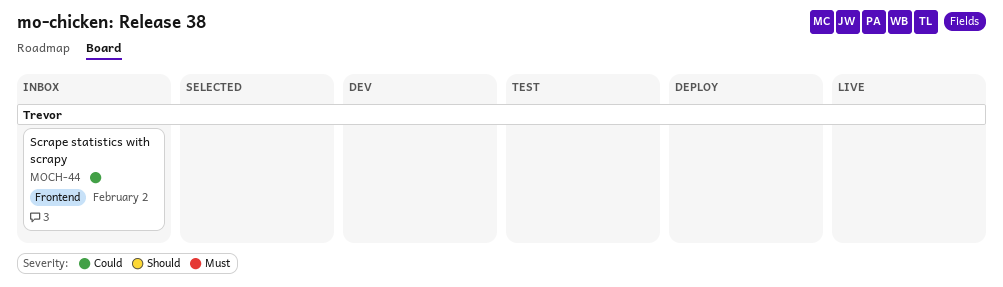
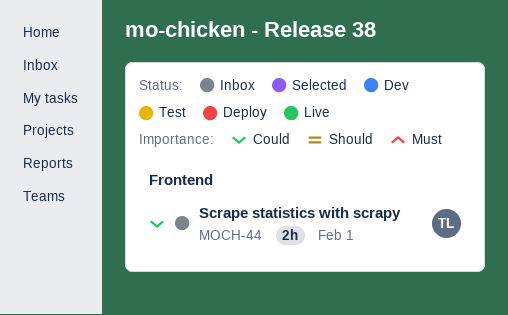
MOCH-44, due: Feb 2 -> Feb 1

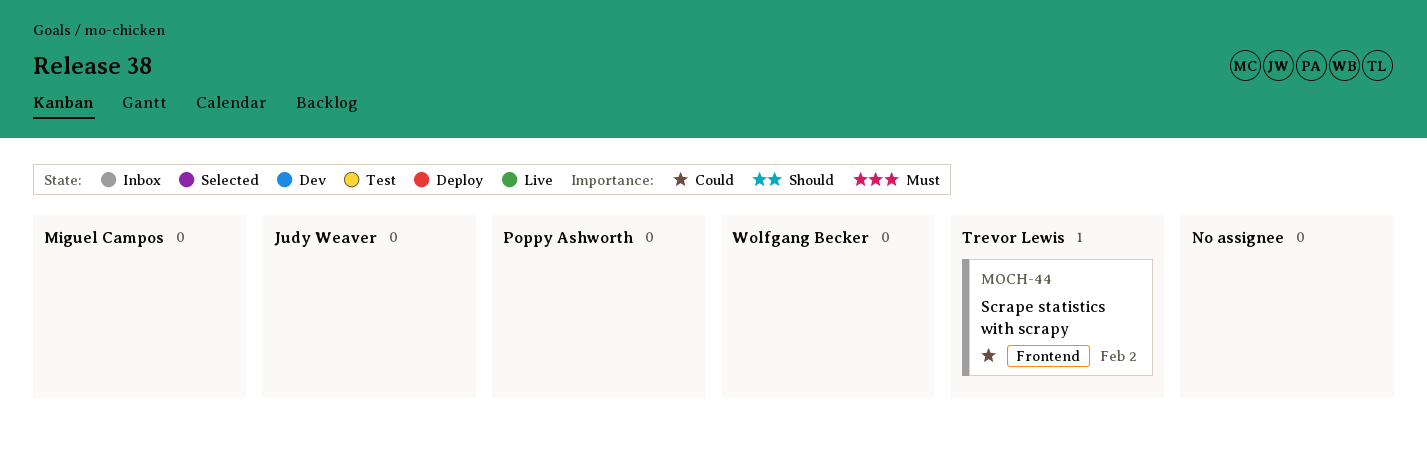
MOCH-44, due: Feb 1 -> Feb 2

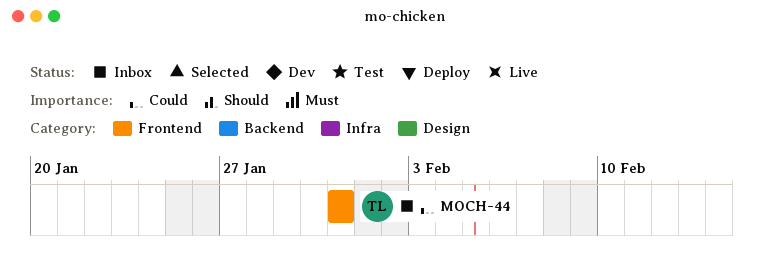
MOCH-44, due: Feb 2 -> Jan 31

